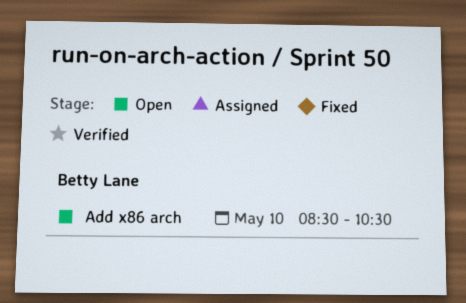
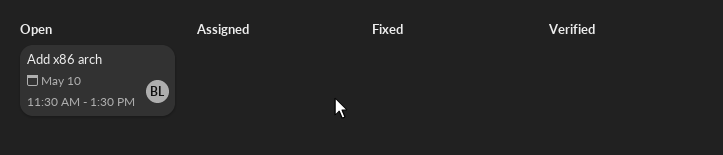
Add x86 arch, begins: 08:30 -> 11:30
Add x86 arch, ends: 10:30 -> 13:30

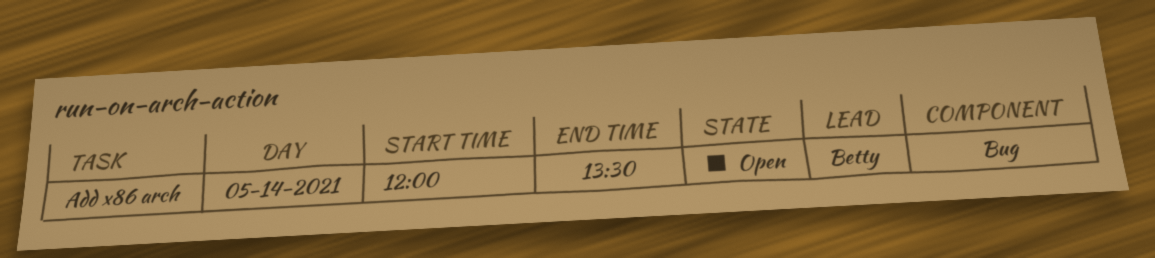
Add x86 arch, day: May 10 -> May 14
Add x86 arch, begins: 11:30 -> 12:00

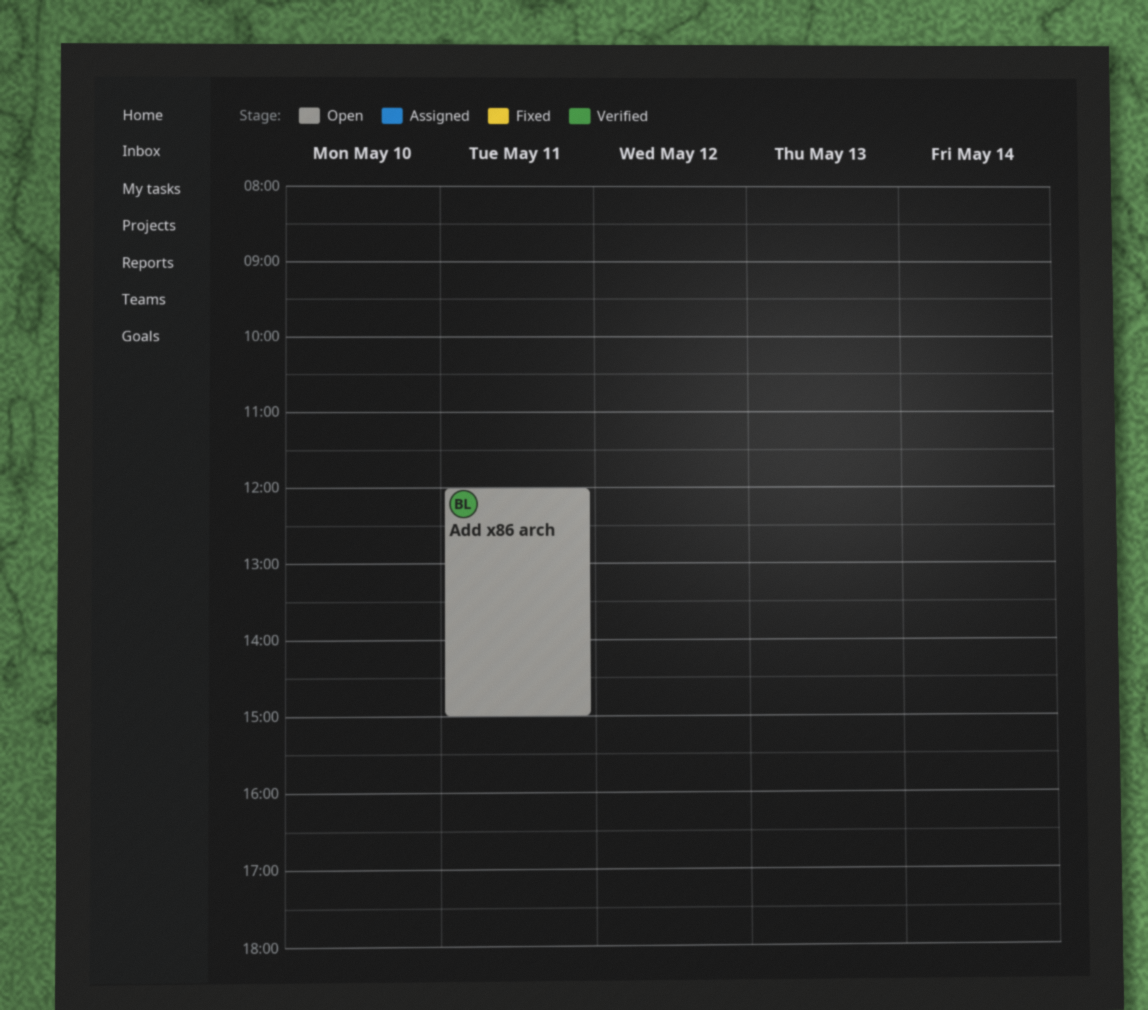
Add x86 arch, day: May 14 -> May 11
Add x86 arch, ends: 13:30 -> 15:00

